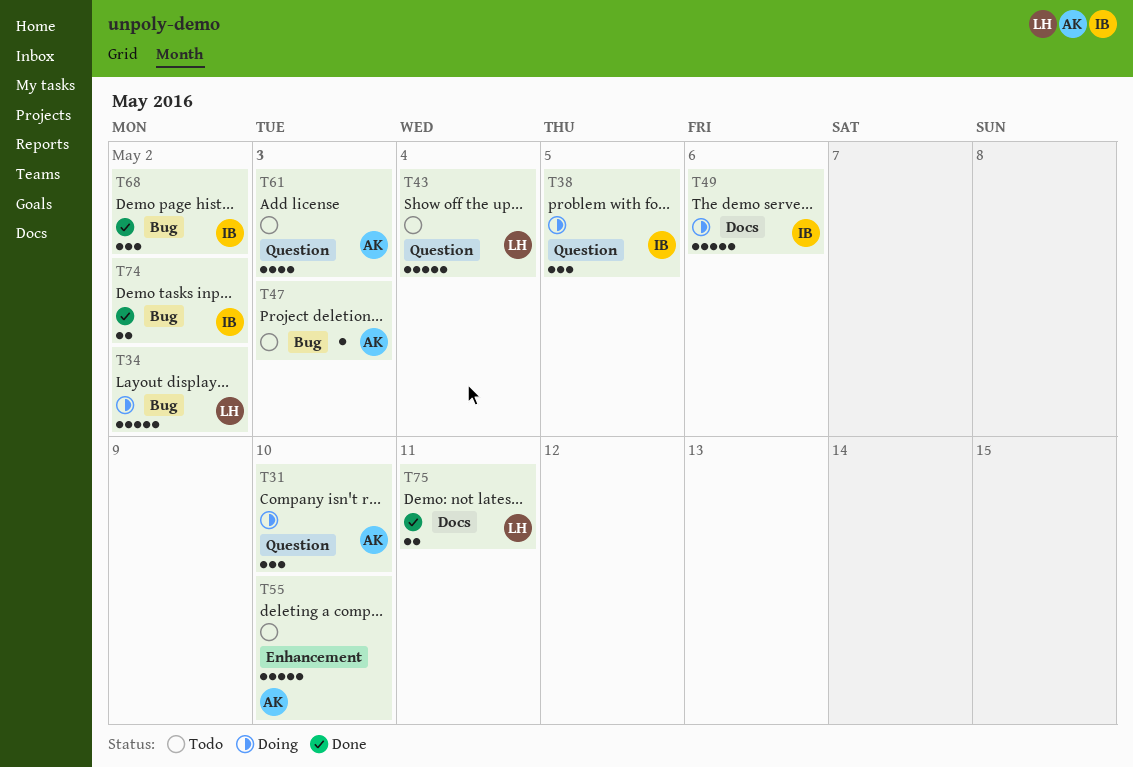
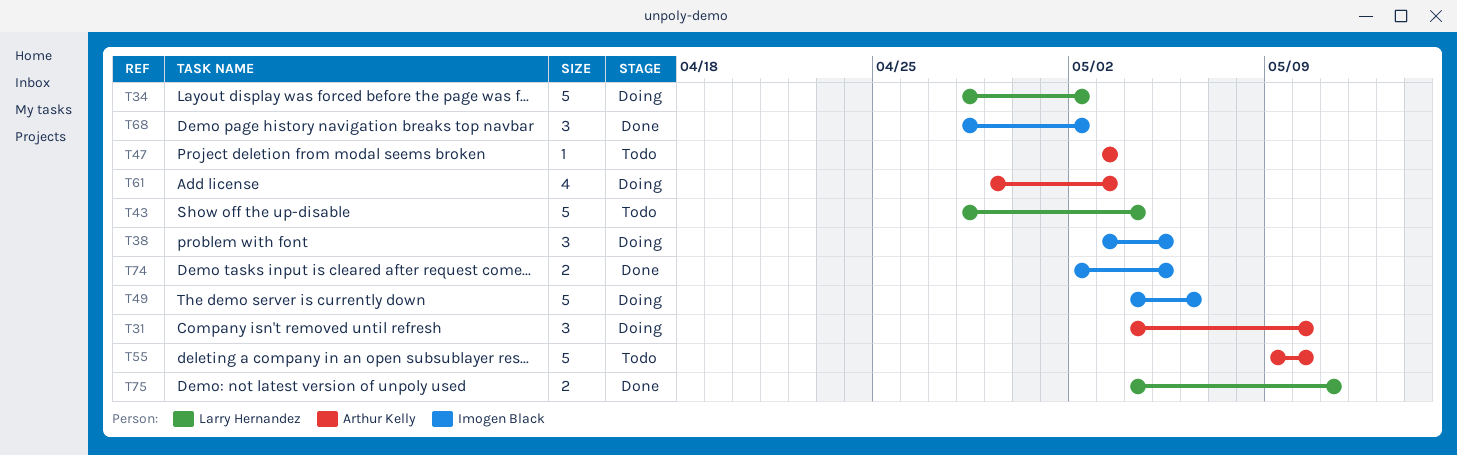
T61, status: Todo -> Doing
T74, due: May 2 -> May 5

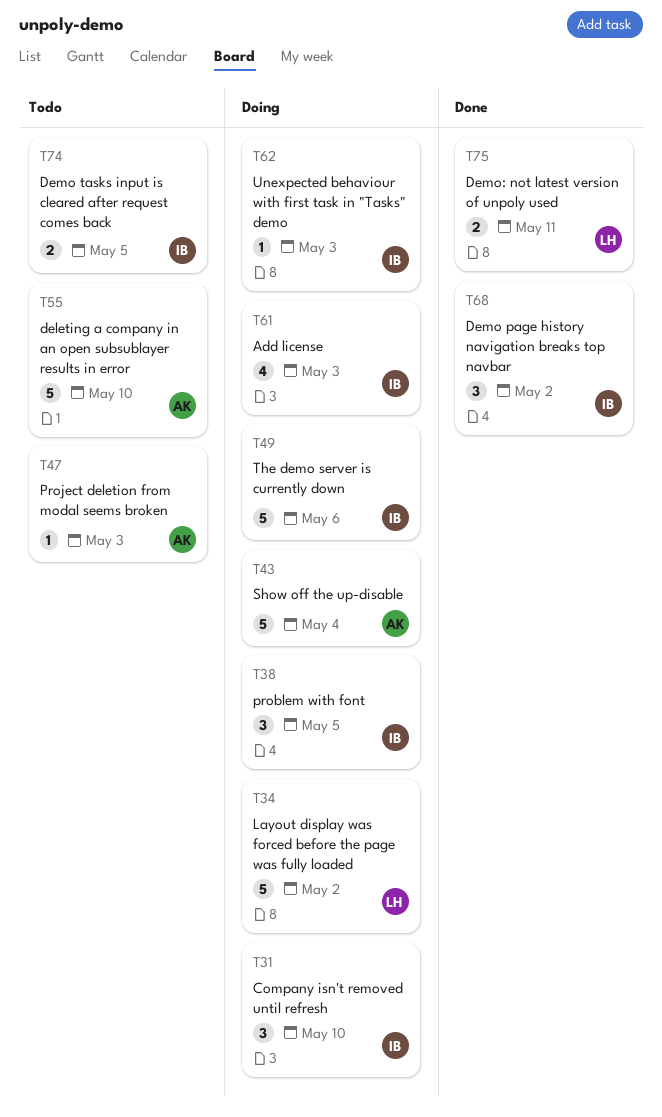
T31, owner: Arthur Kelly -> Imogen Black
T43, status: Todo -> Doing
T43, owner: Larry Hernandez -> Arthur Kelly
T61, owner: Arthur Kelly -> Imogen Black
T62: none -> present
T74, status: Done -> Todo

